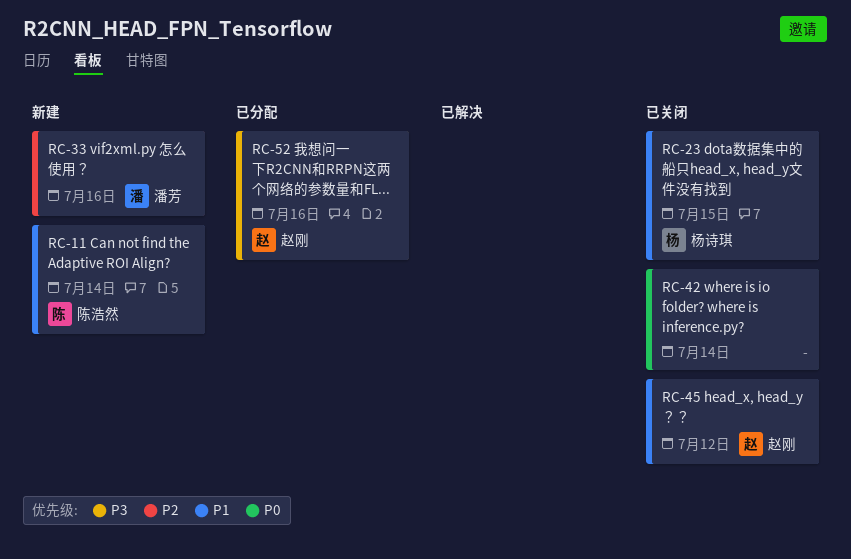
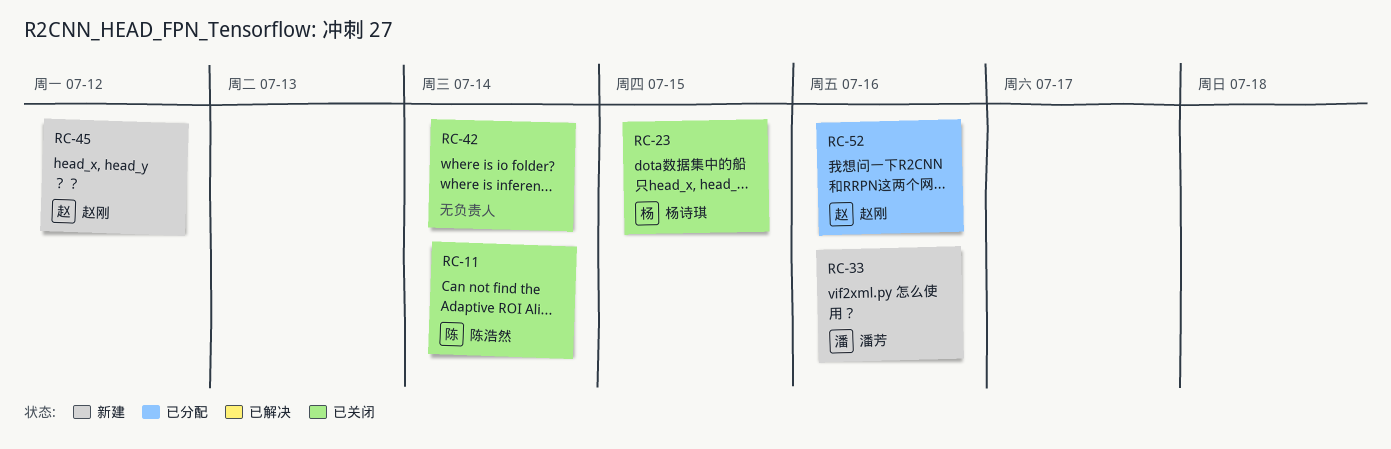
RC-11, status: 新建 -> 已关闭
RC-45, status: 已关闭 -> 新建

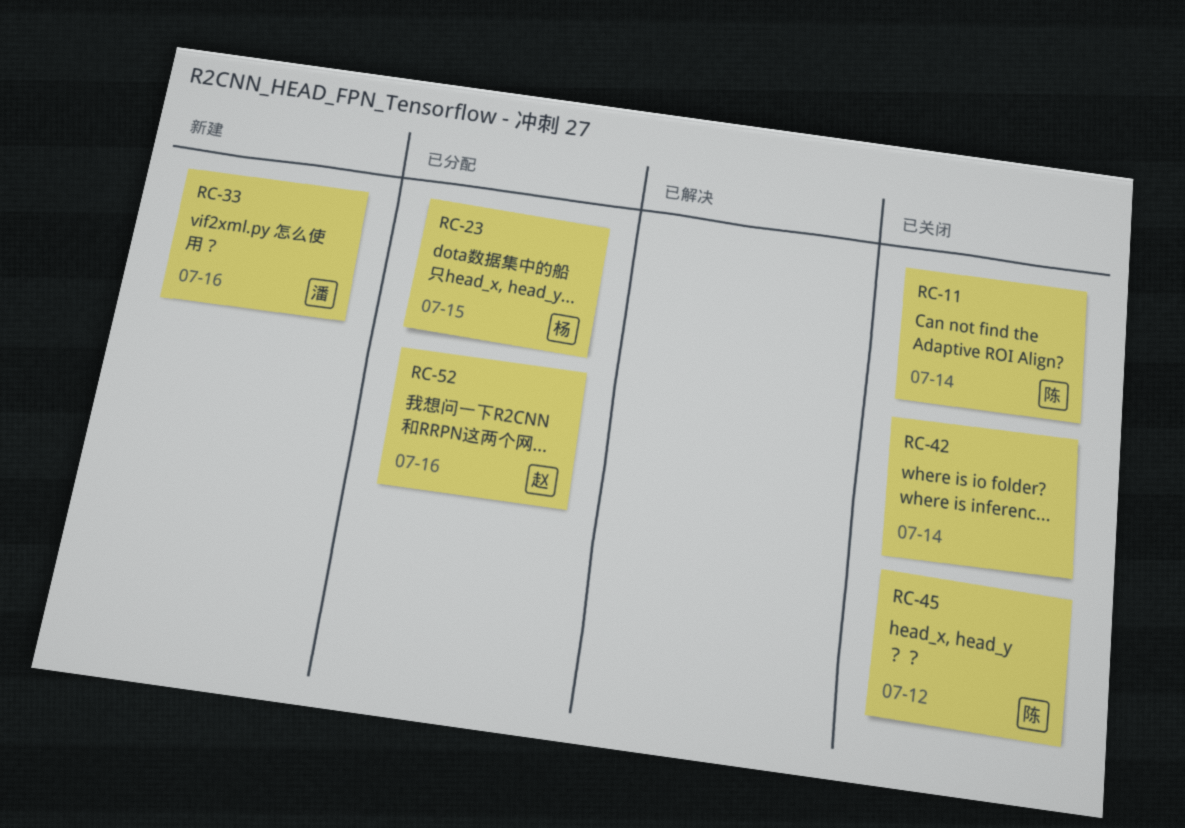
RC-23, status: 已关闭 -> 已分配
RC-45, status: 新建 -> 已关闭
RC-45, owner: 赵刚 -> 陈浩然

